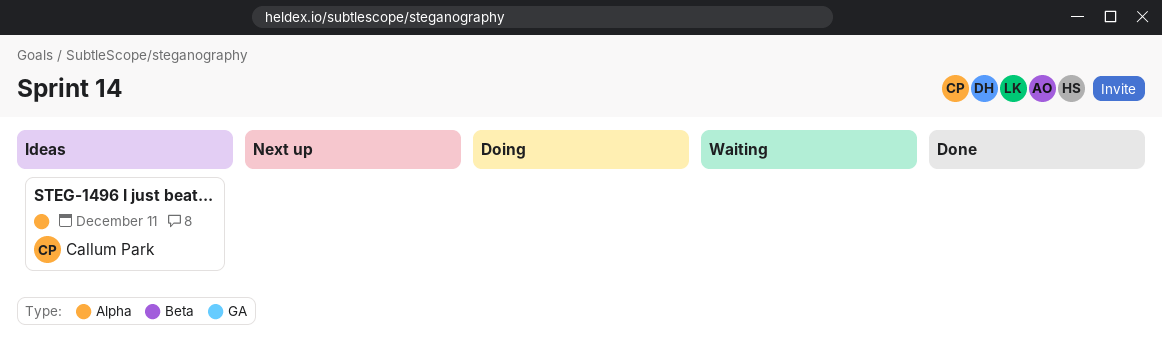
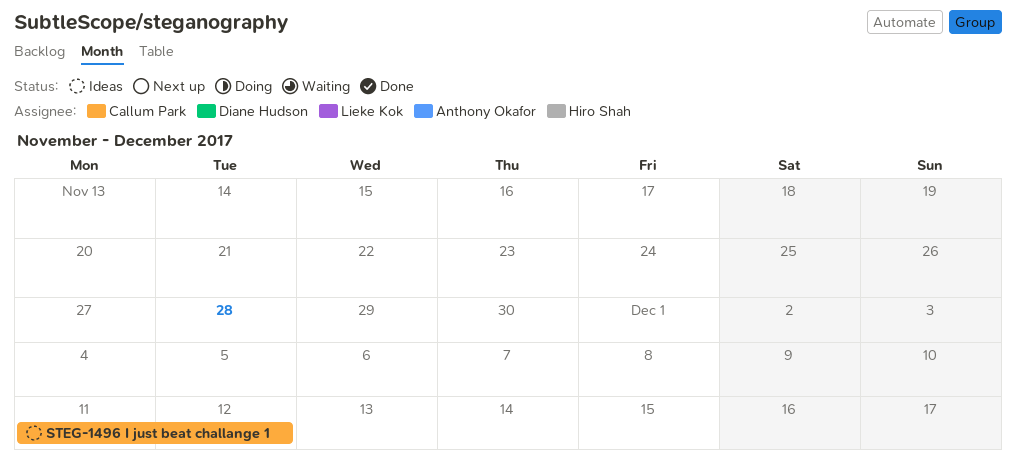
STEG-1496, due: Dec 11 -> Dec 12

